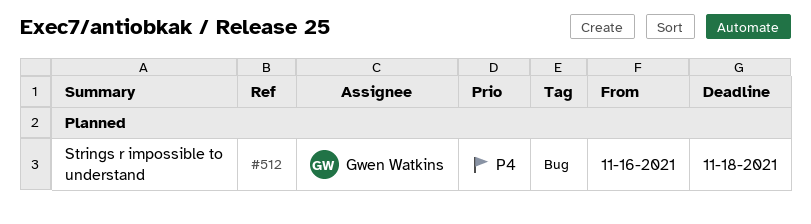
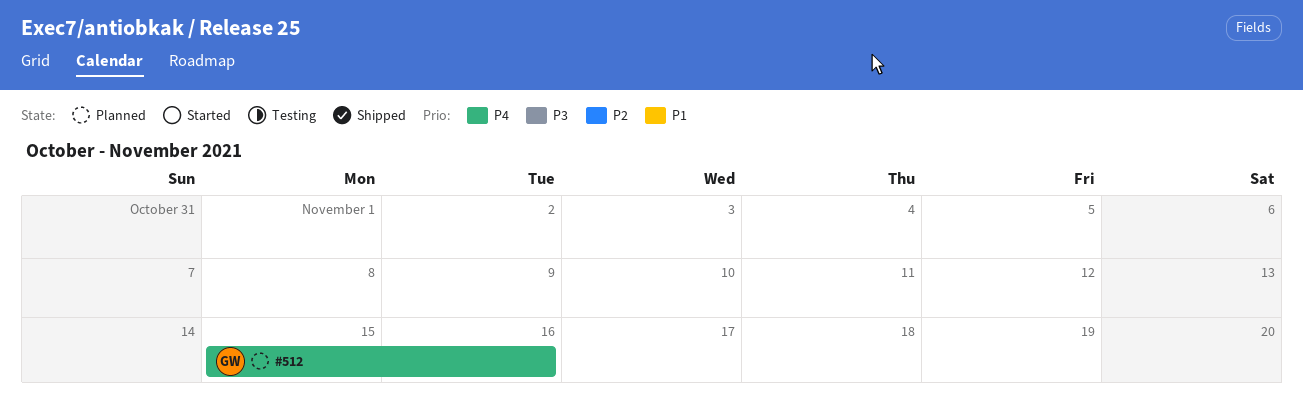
#512, start: Nov 16 -> Nov 15
#512, due: Nov 18 -> Nov 16

